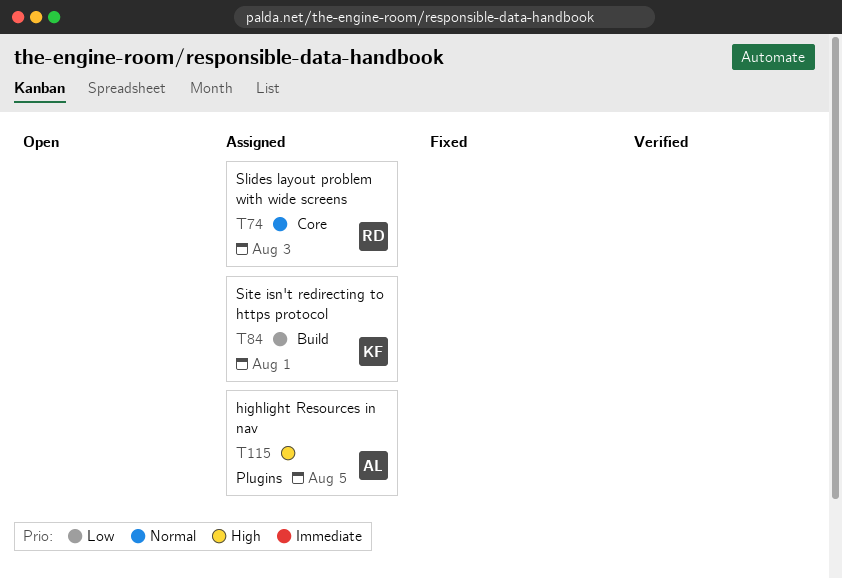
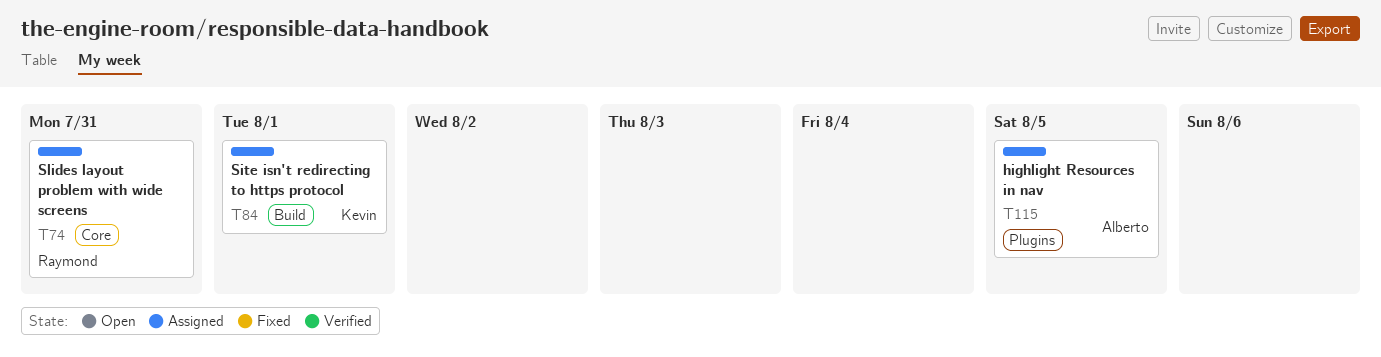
T74, due: Aug 3 -> Jul 31

